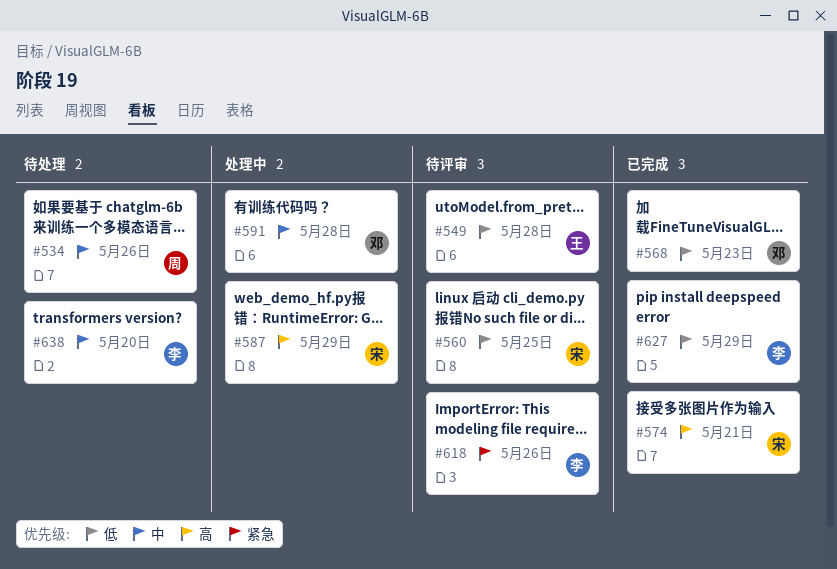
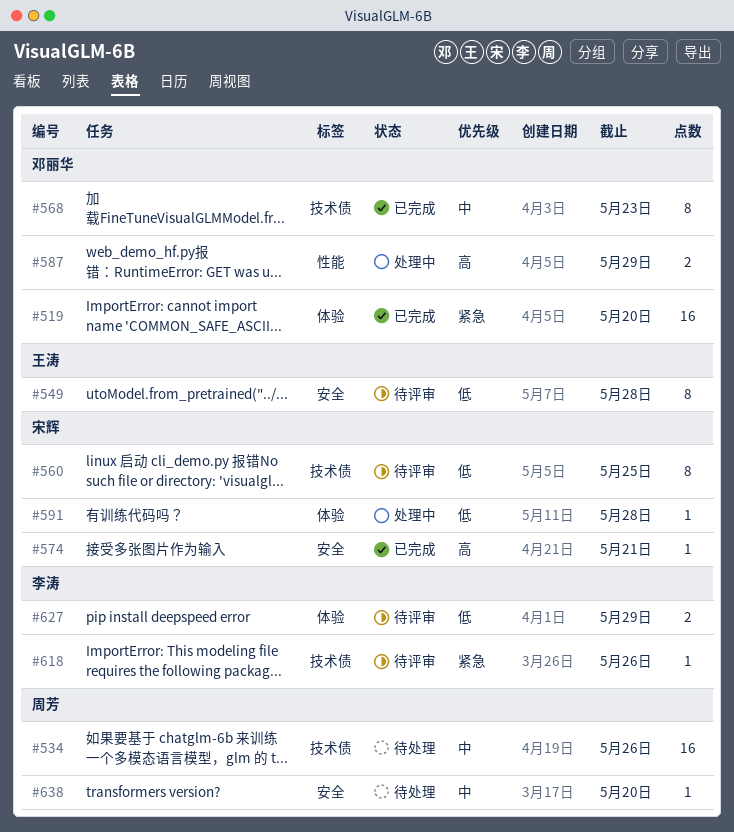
#519: none -> present
#568, priority: 低 -> 中
#587, owner: 宋辉 -> 邓丽华
#591, owner: 邓丽华 -> 宋辉
#591, priority: 中 -> 低
#627, status: 已完成 -> 待评审
#638, owner: 李涛 -> 周芳

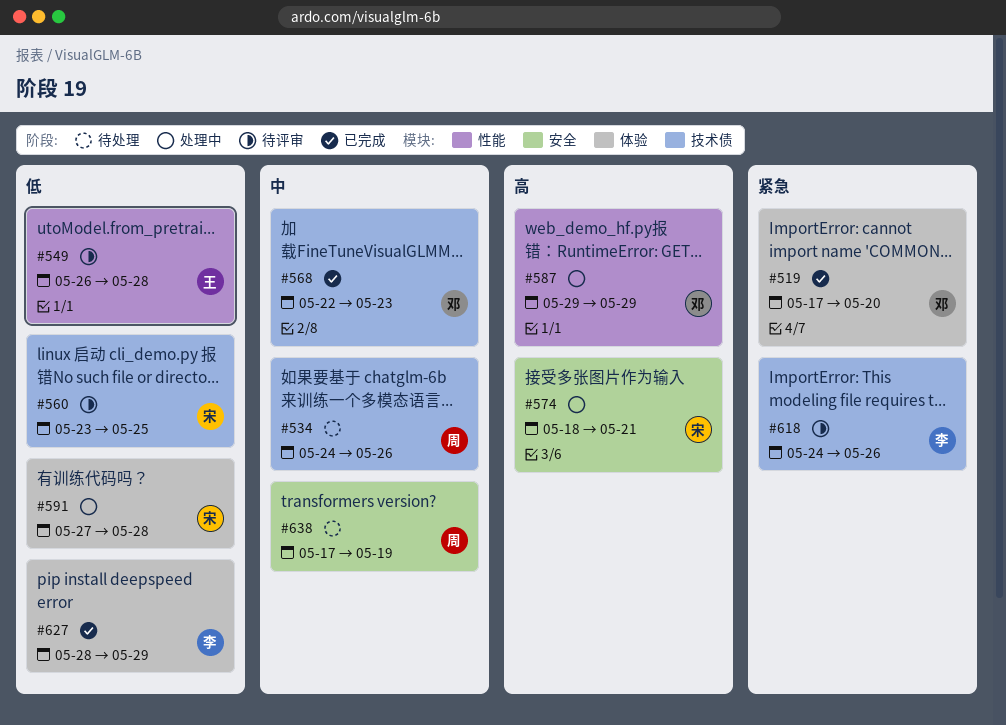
#549, label: 安全 -> 性能
#574, status: 已完成 -> 处理中
#627, status: 待评审 -> 已完成
#638, due: May 20 -> May 19

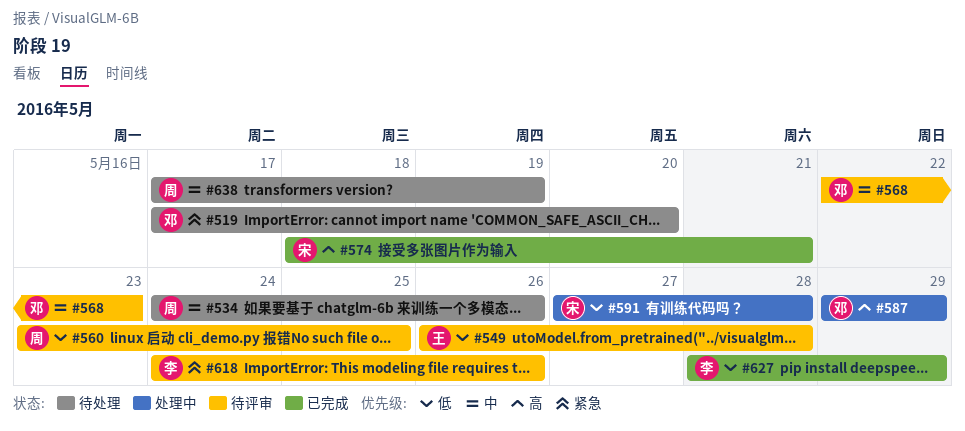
#519, status: 已完成 -> 待处理
#560, owner: 宋 -> 周
#568, status: 已完成 -> 待评审
#574, status: 处理中 -> 已完成

